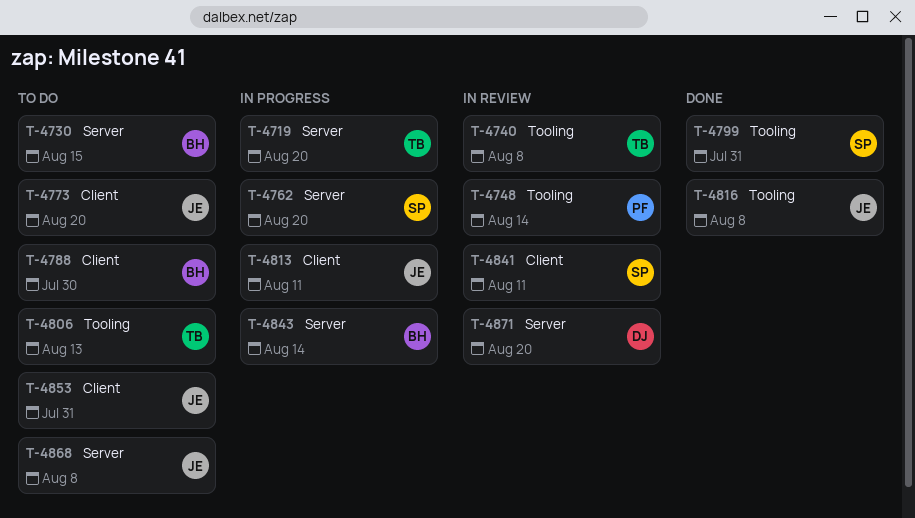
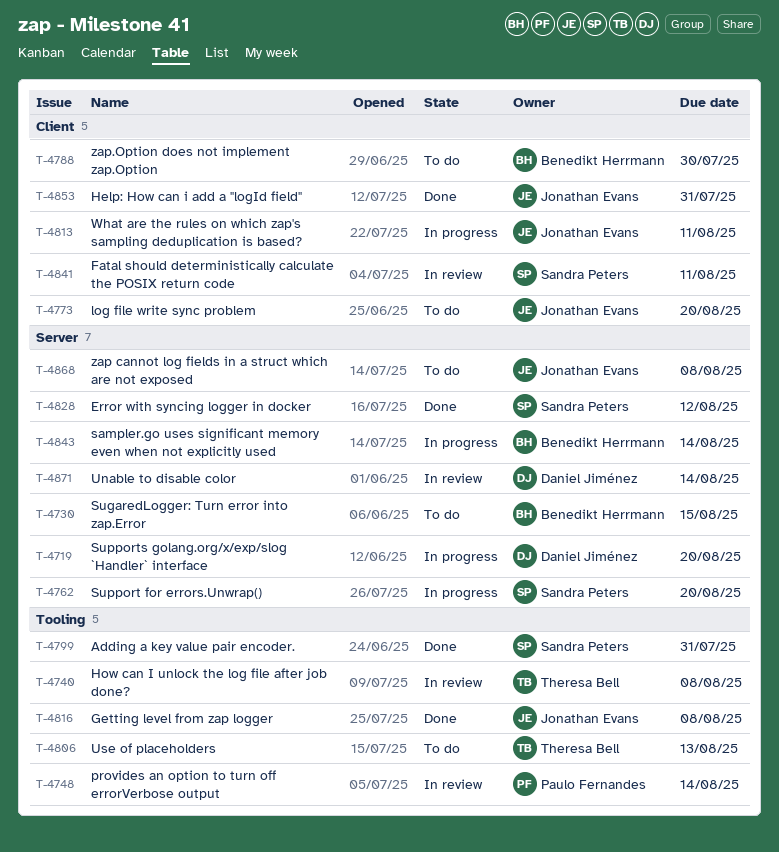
T-4719, owner: Theresa Bell -> Daniel Jiménez
T-4828: none -> present
T-4853, status: To do -> Done
T-4871, due: Aug 20 -> Aug 14

